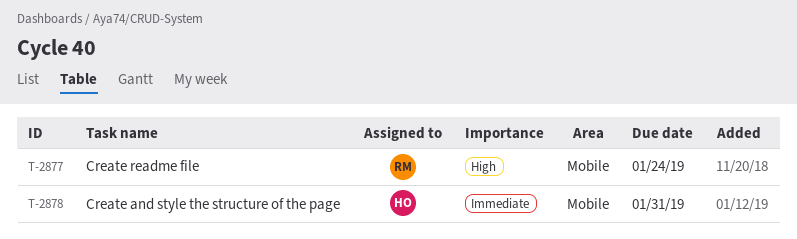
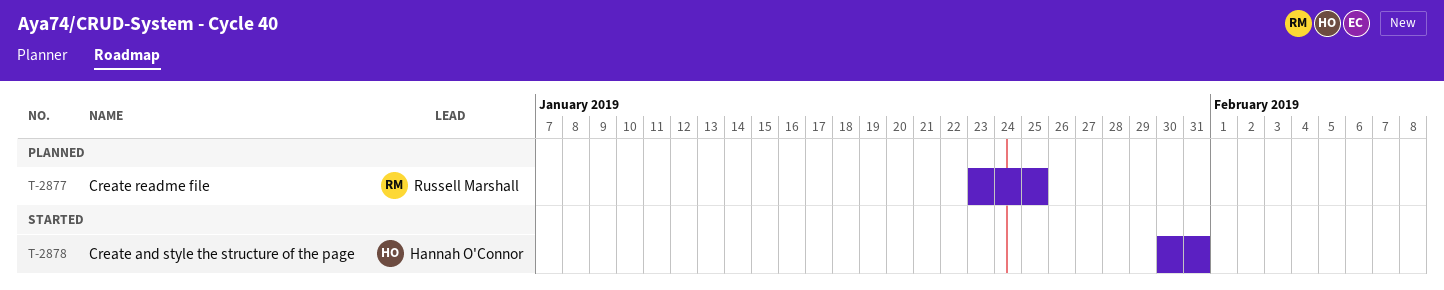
T-2877, due: Jan 24 -> Jan 25

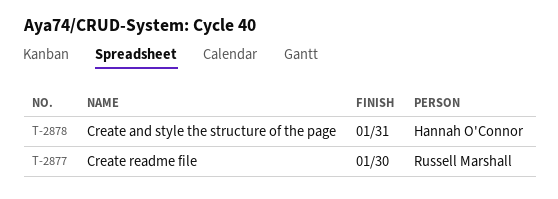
T-2877, due: Jan 25 -> Jan 30

